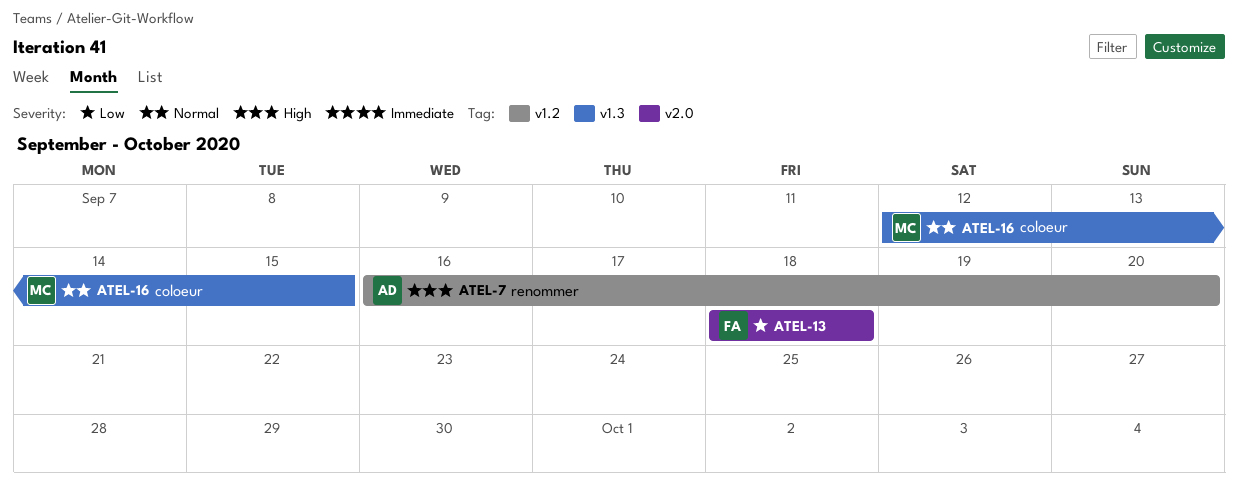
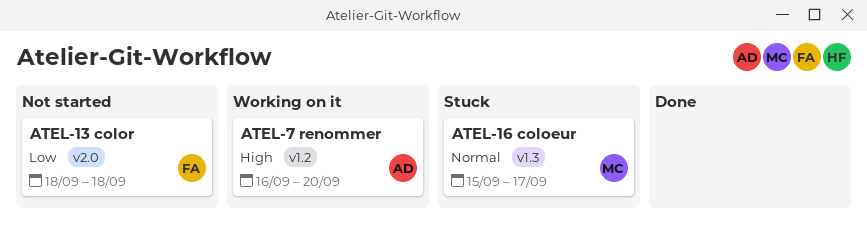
ATEL-16, start: Sep 12 -> Sep 15
ATEL-16, due: Sep 15 -> Sep 17

